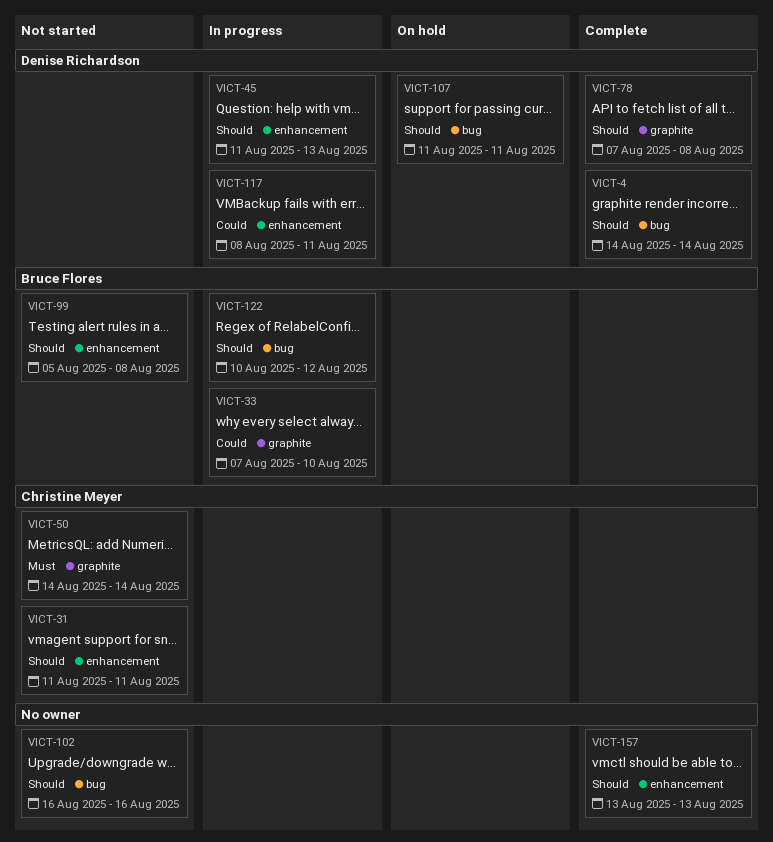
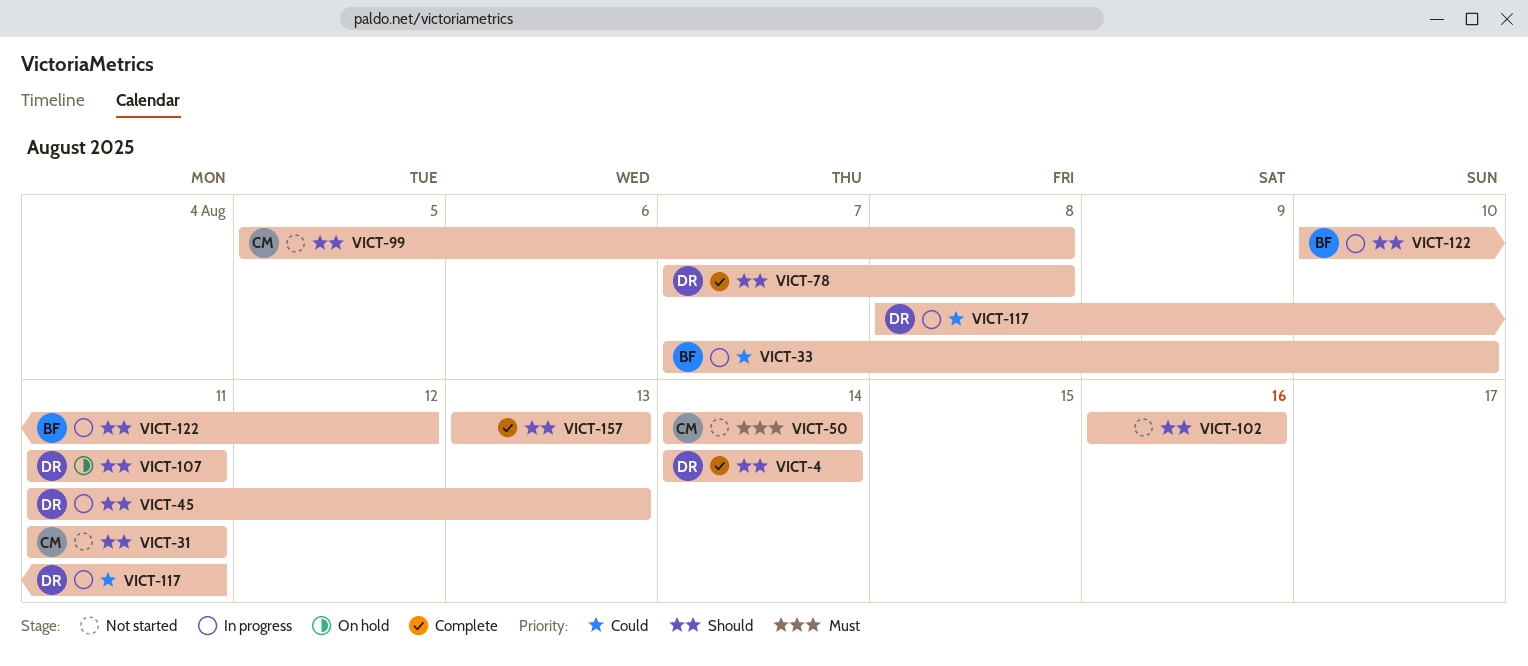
VICT-99, owner: Bruce Flores -> Christine Meyer

